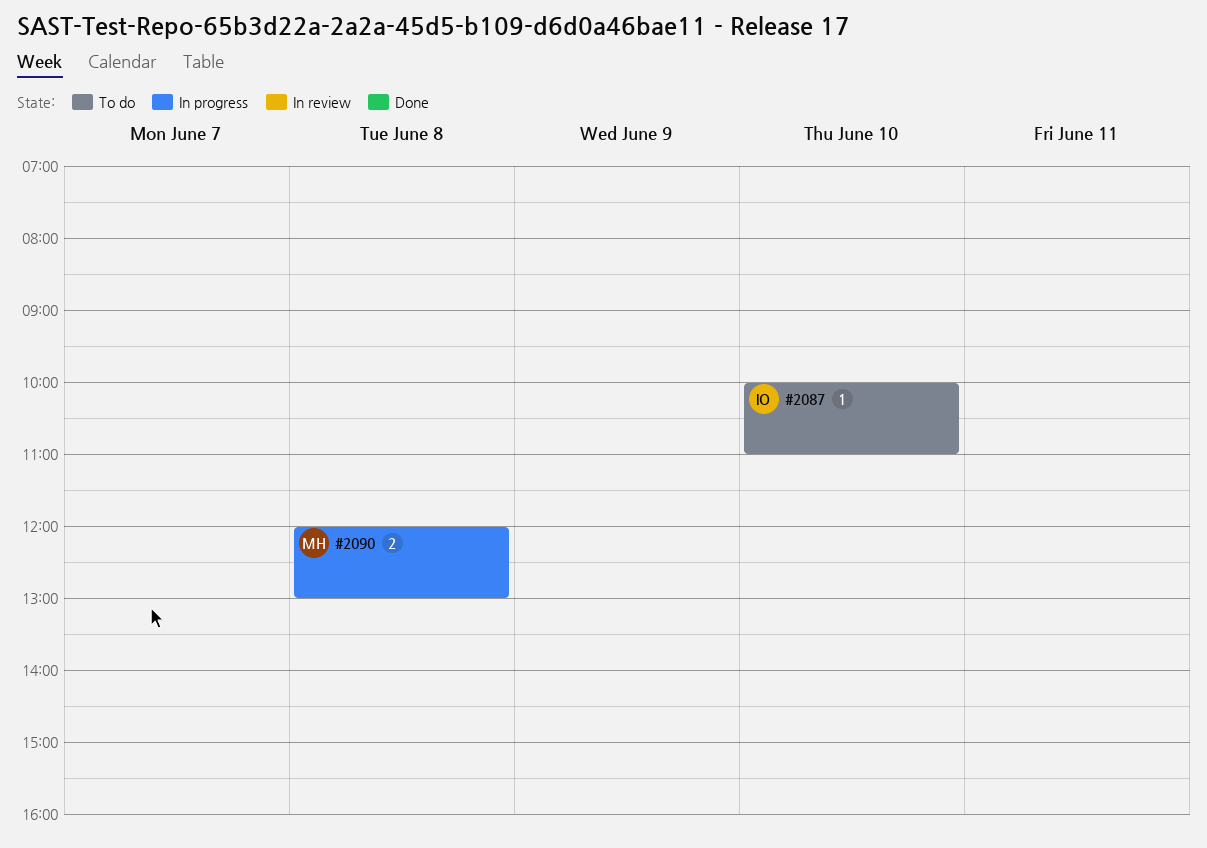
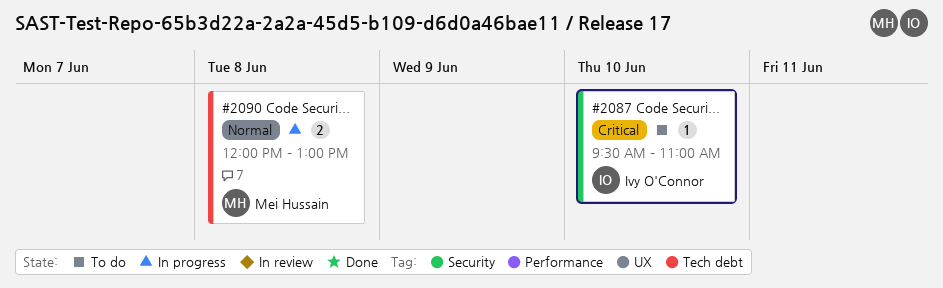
#2087, begins: 10:00 -> 09:30

